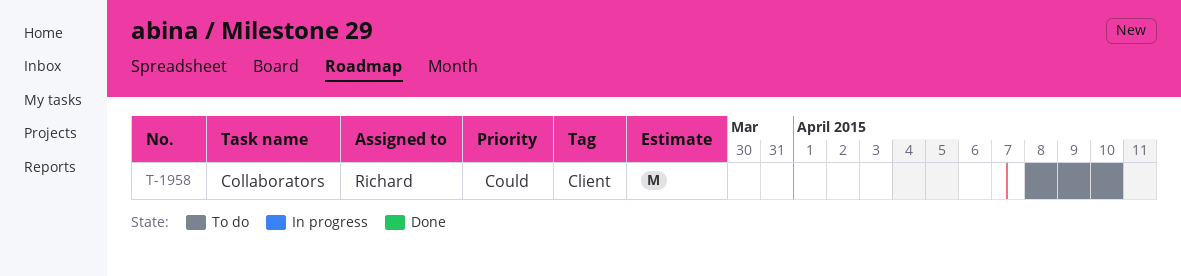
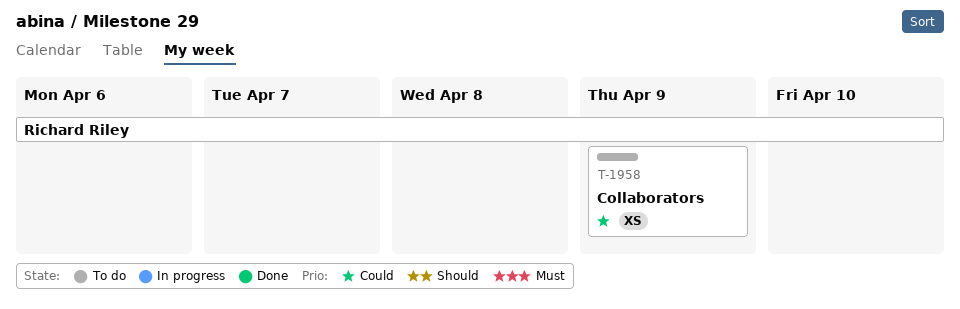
T-1958, estimate: M -> XS
T-1958, due: Apr 10 -> Apr 9

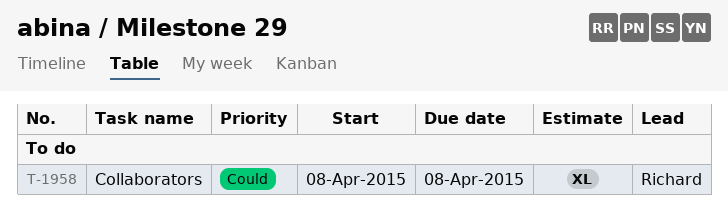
T-1958, estimate: XS -> XL
T-1958, due: Apr 9 -> Apr 8

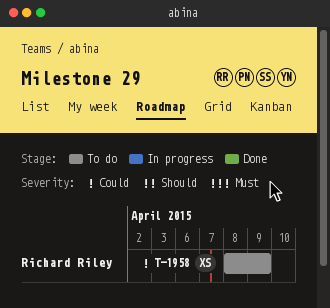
T-1958, estimate: XL -> XS
T-1958, due: Apr 8 -> Apr 9

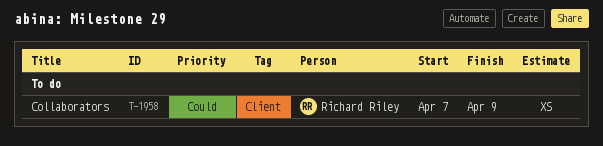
T-1958, start: Apr 8 -> Apr 7

